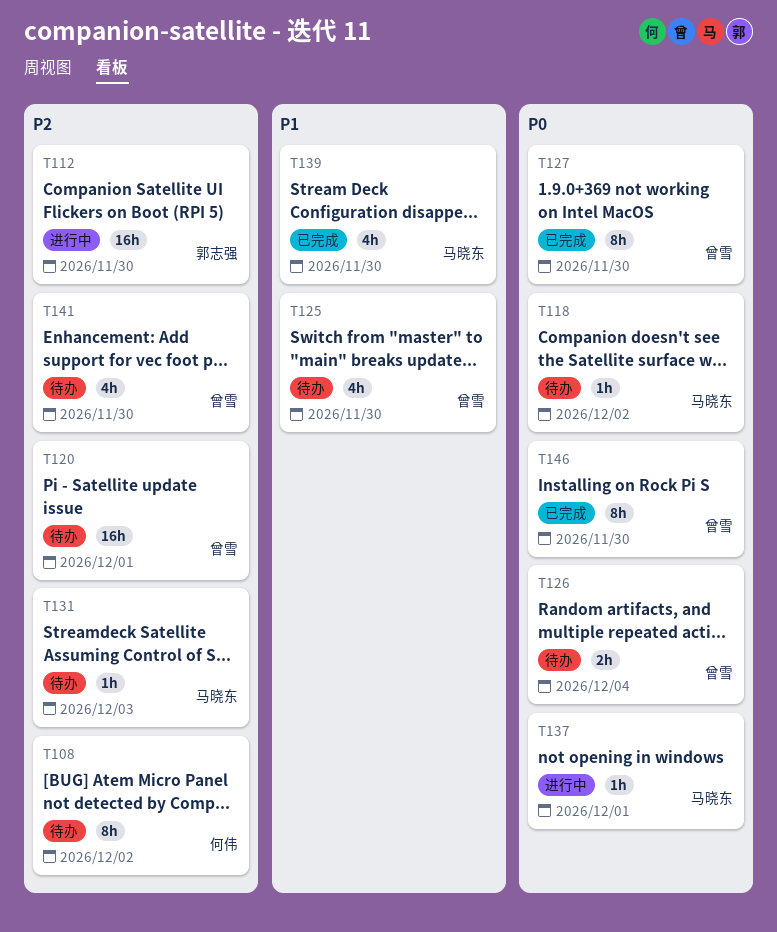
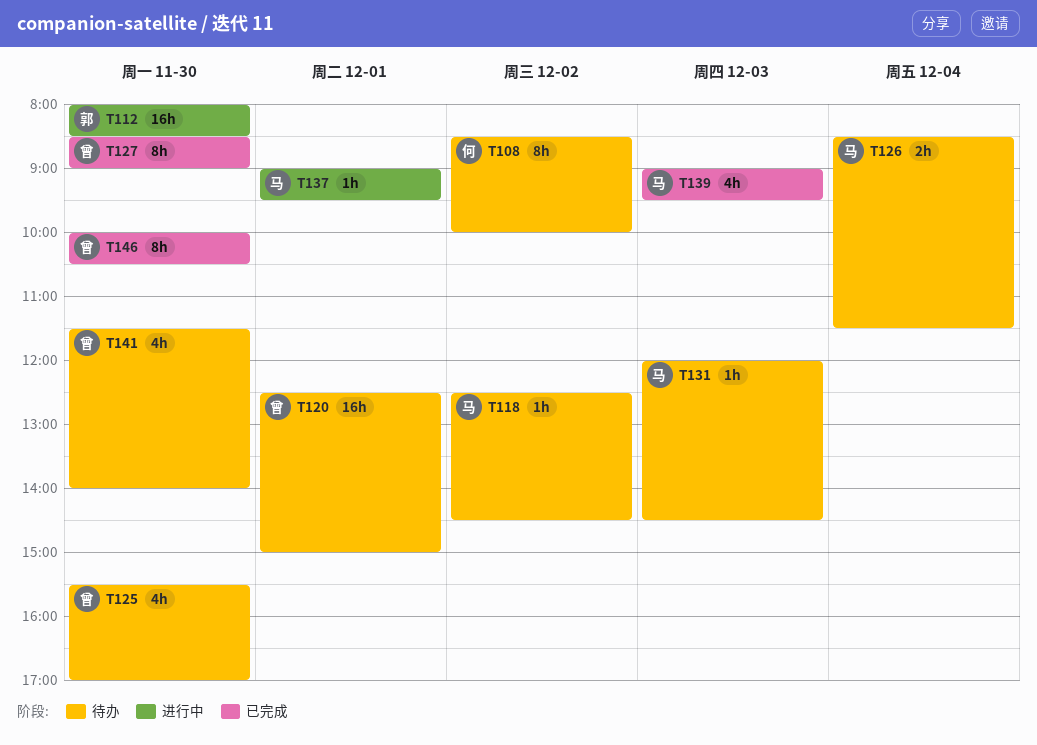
T126, owner: 曾雪 -> 马晓东
T139, day: Nov 30 -> Dec 3

